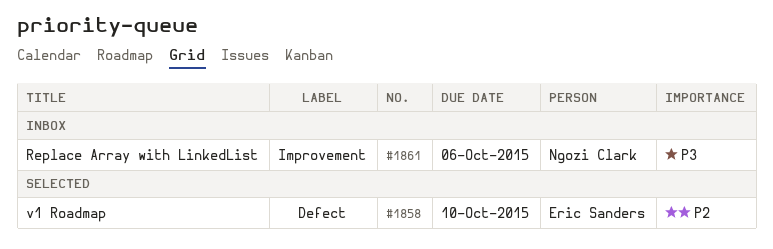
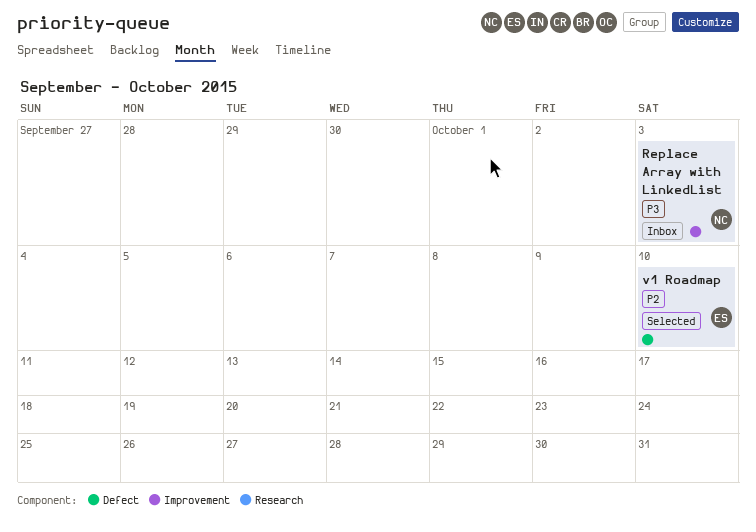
Replace Array with LinkedList, due: Oct 6 -> Oct 3

